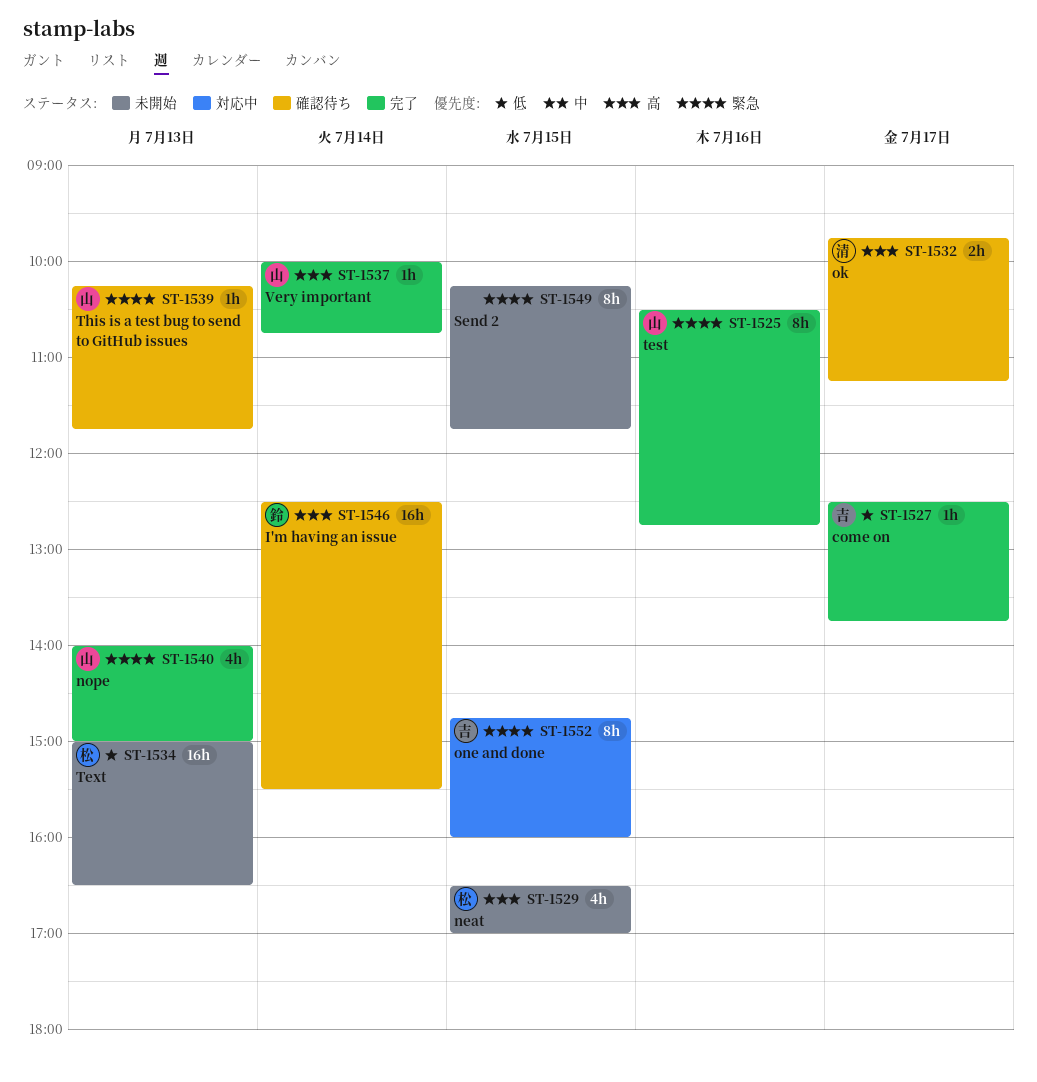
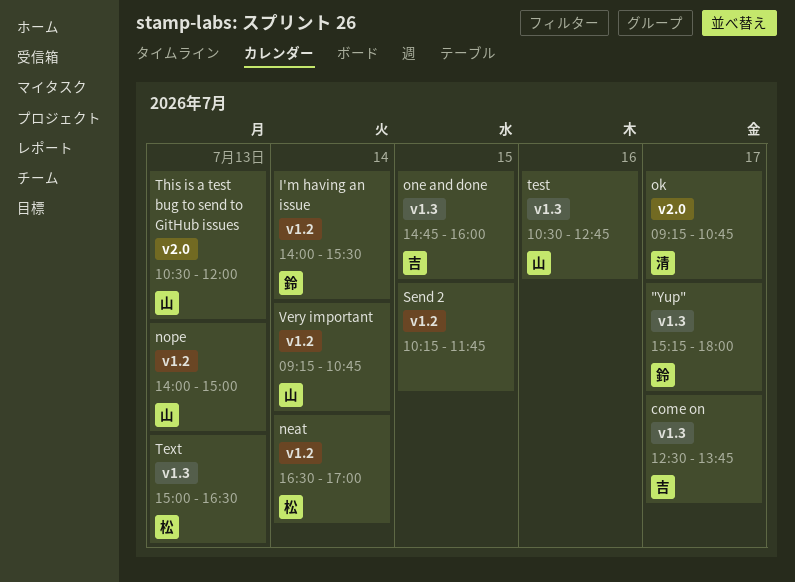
"Yup": none -> present
I'm having an issue, begins: 12:30 -> 14:00
neat, day: Jul 15 -> Jul 14
ok, begins: 09:45 -> 09:15
ok, ends: 11:15 -> 10:45
This is a test bug to send to GitHub issues, begins: 10:15 -> 10:30
This is a test bug to send to GitHub issues, ends: 11:45 -> 12:00
Very important, begins: 10:00 -> 09:15

